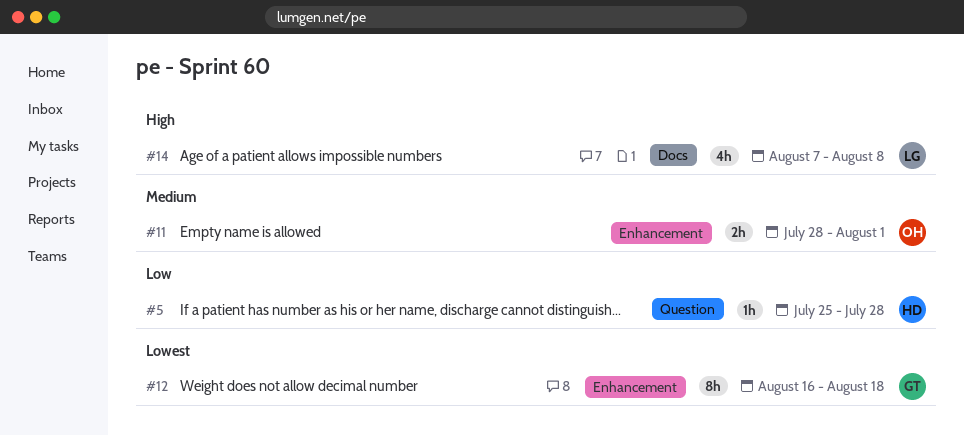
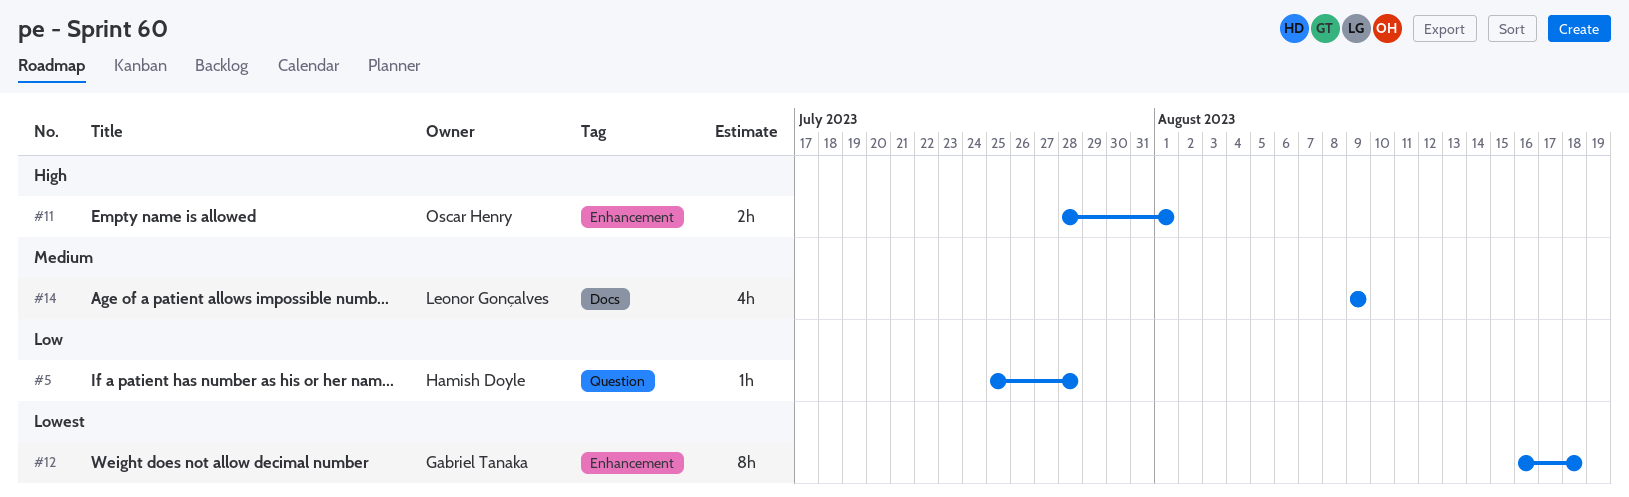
#11, priority: Medium -> High
#14, priority: High -> Medium
#14, start: Aug 7 -> Aug 9
#14, due: Aug 8 -> Aug 9

